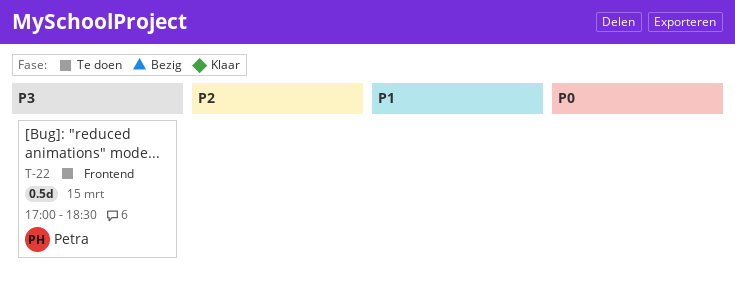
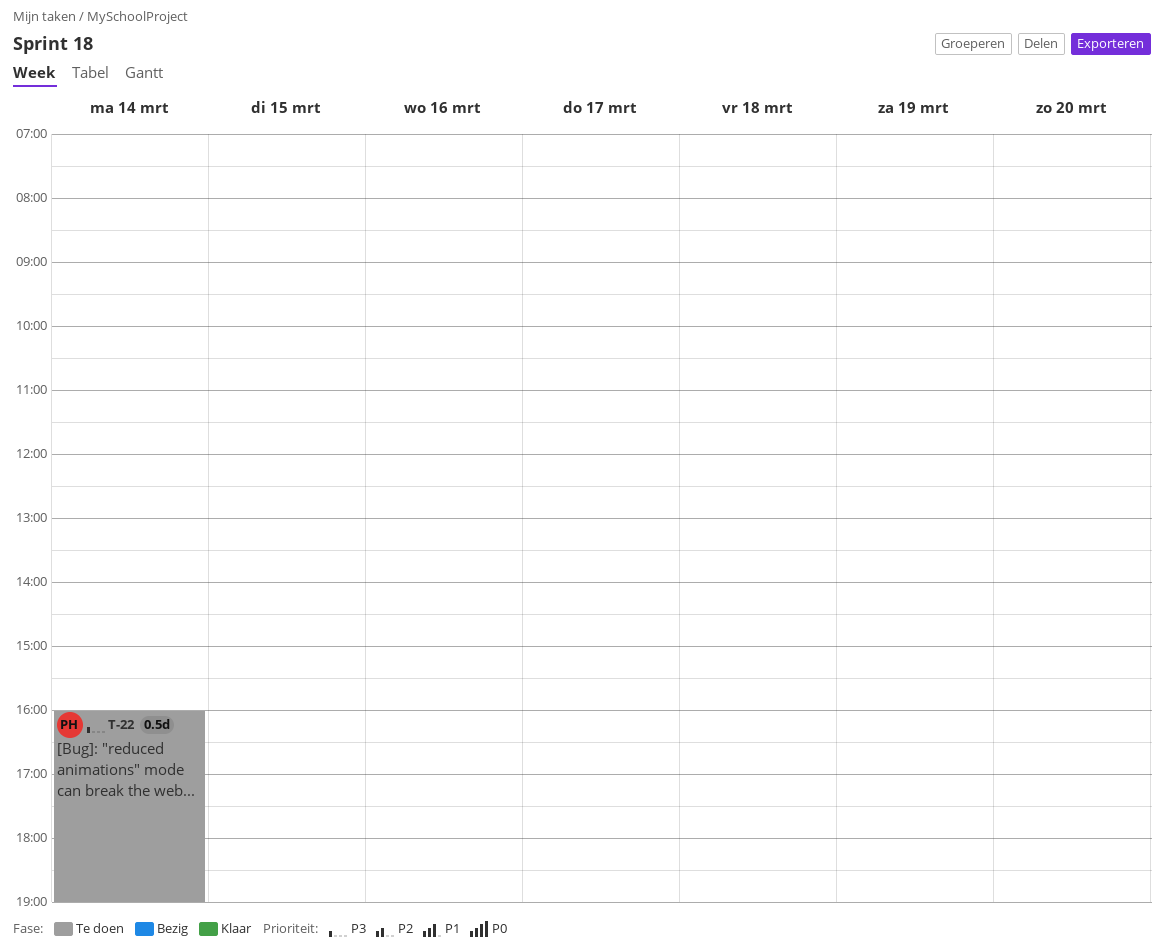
T-22, day: Mar 15 -> Mar 14
T-22, begins: 17:00 -> 16:00
T-22, ends: 18:30 -> 19:00

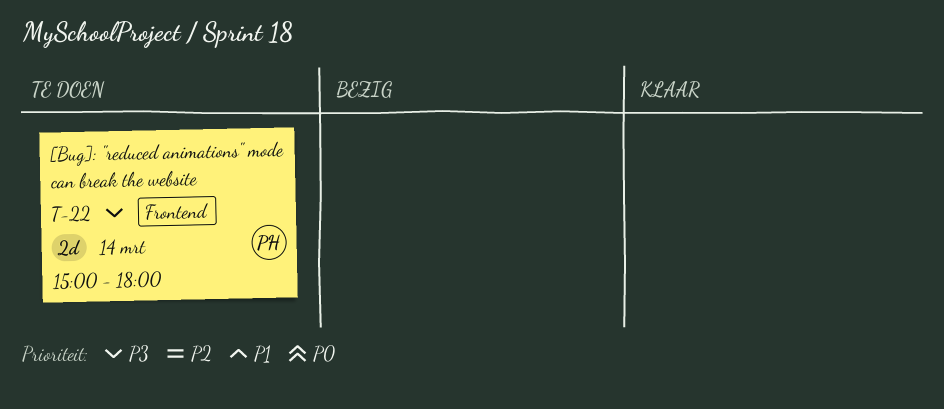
T-22, estimate: 0.5d -> 2d
T-22, begins: 16:00 -> 15:00
T-22, ends: 19:00 -> 18:00

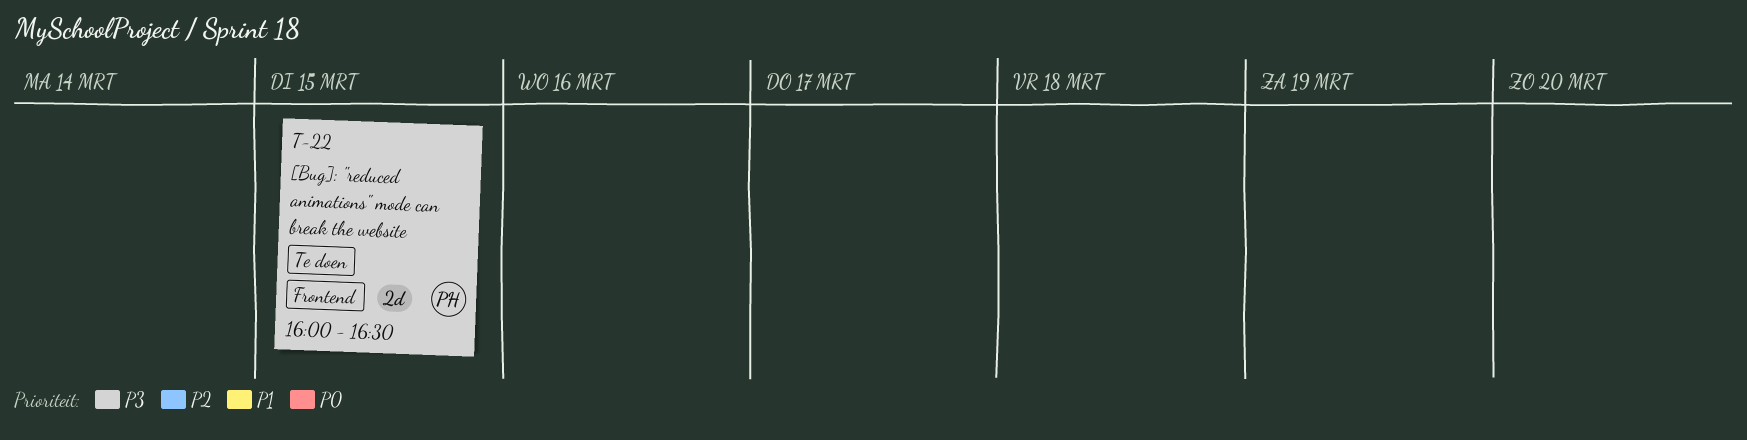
T-22, day: Mar 14 -> Mar 15
T-22, begins: 15:00 -> 16:00
T-22, ends: 18:00 -> 16:30

